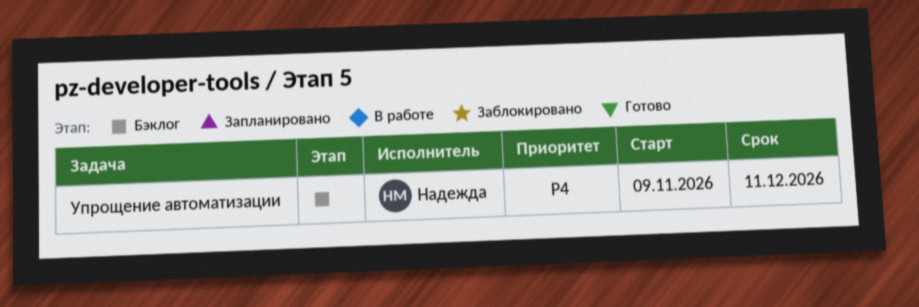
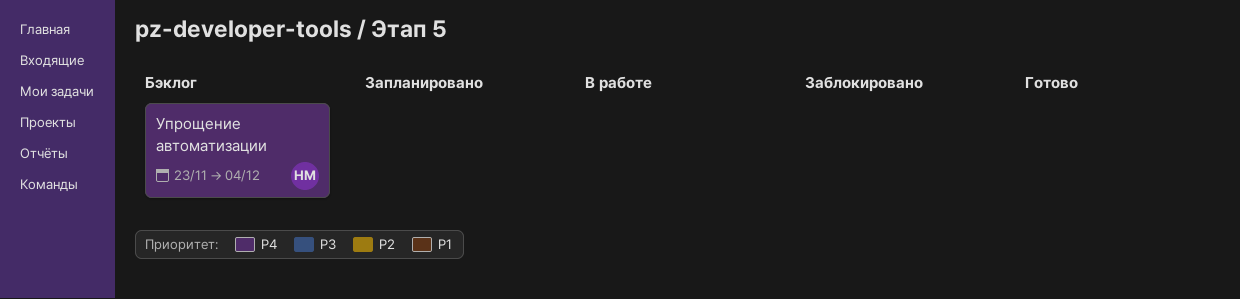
Упрощение автоматизации, start: Nov 9 -> Nov 23
Упрощение автоматизации, due: Dec 11 -> Dec 4

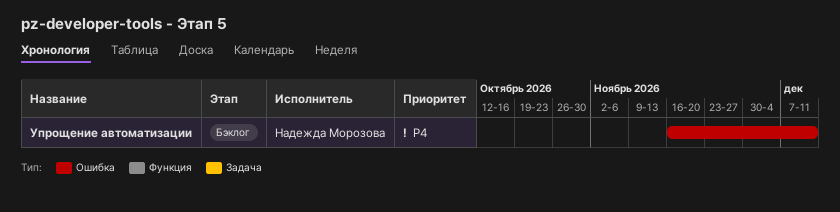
Упрощение автоматизации, start: Nov 23 -> Nov 16
Упрощение автоматизации, due: Dec 4 -> Dec 11

